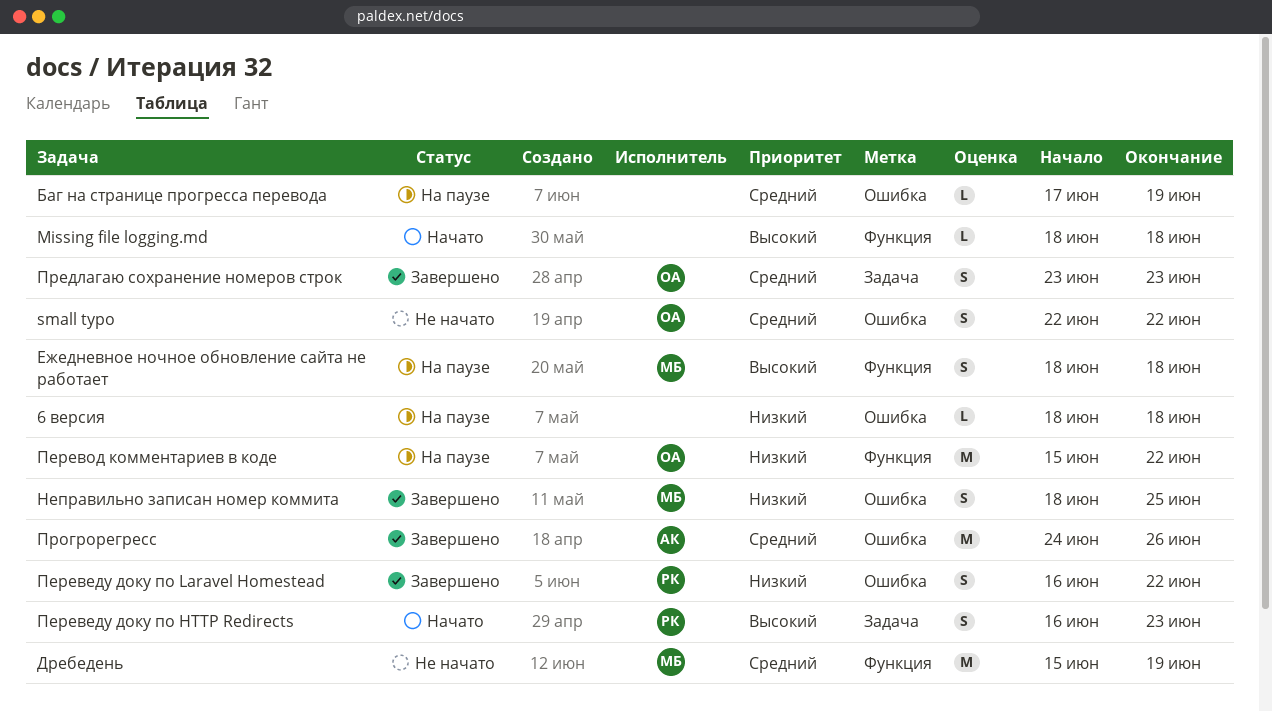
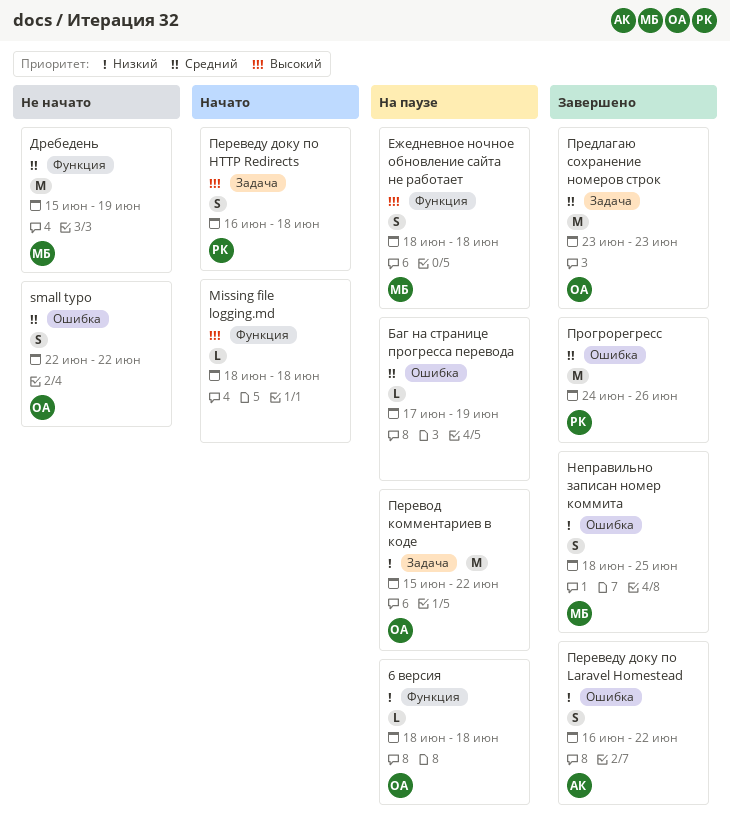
6 версия, owner: none -> ОА
6 версия, label: Ошибка -> Функция
Переведу доку по HTTP Redirects, due: Jun 23 -> Jun 18
Переведу доку по Laravel Homestead, owner: РК -> АК
Перевод комментариев в коде, label: Функция -> Задача
Предлагаю сохранение номеров строк, estimate: S -> M
Прогрорегресс, owner: АК -> РК

